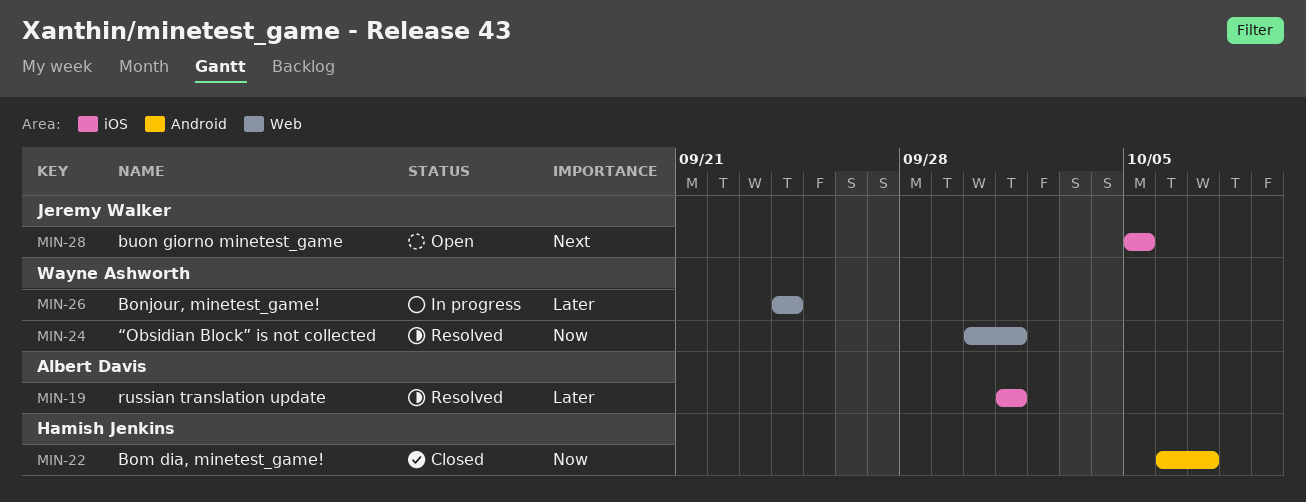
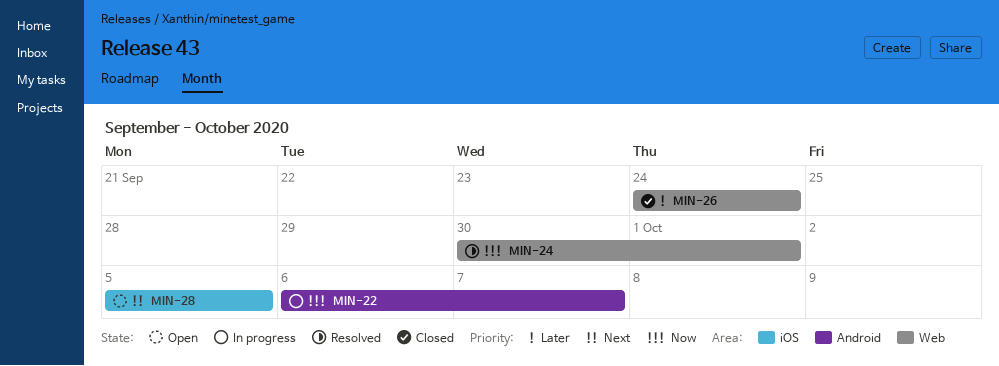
MIN-19: present -> none
MIN-22, status: Closed -> In progress
MIN-26, status: In progress -> Closed

